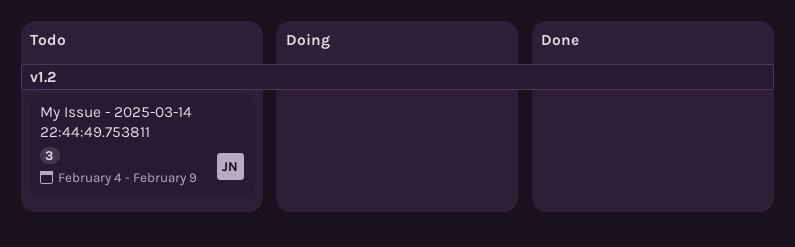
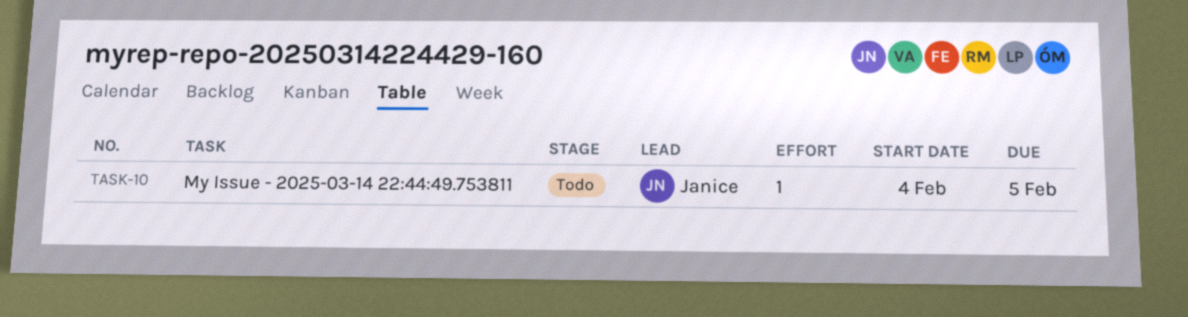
My Issue - 2025-03-14 22:44:49.753811, estimate: 3 -> 1
My Issue - 2025-03-14 22:44:49.753811, due: Feb 9 -> Feb 5

